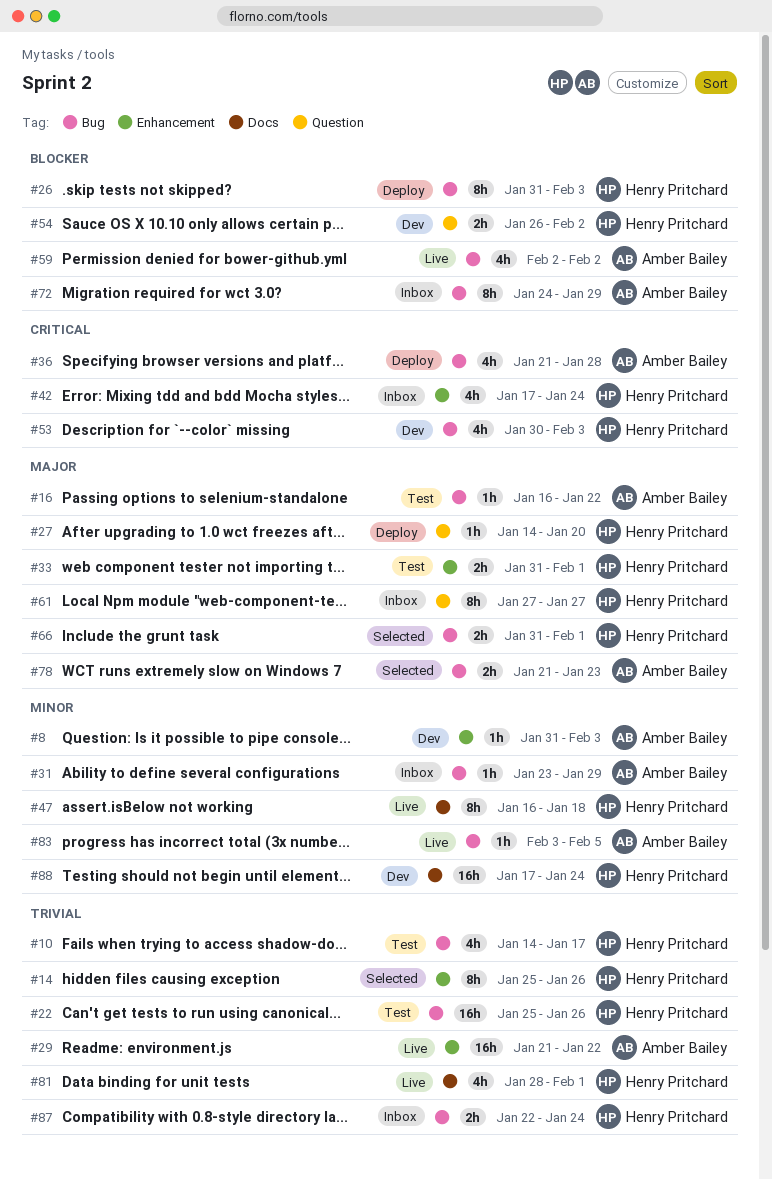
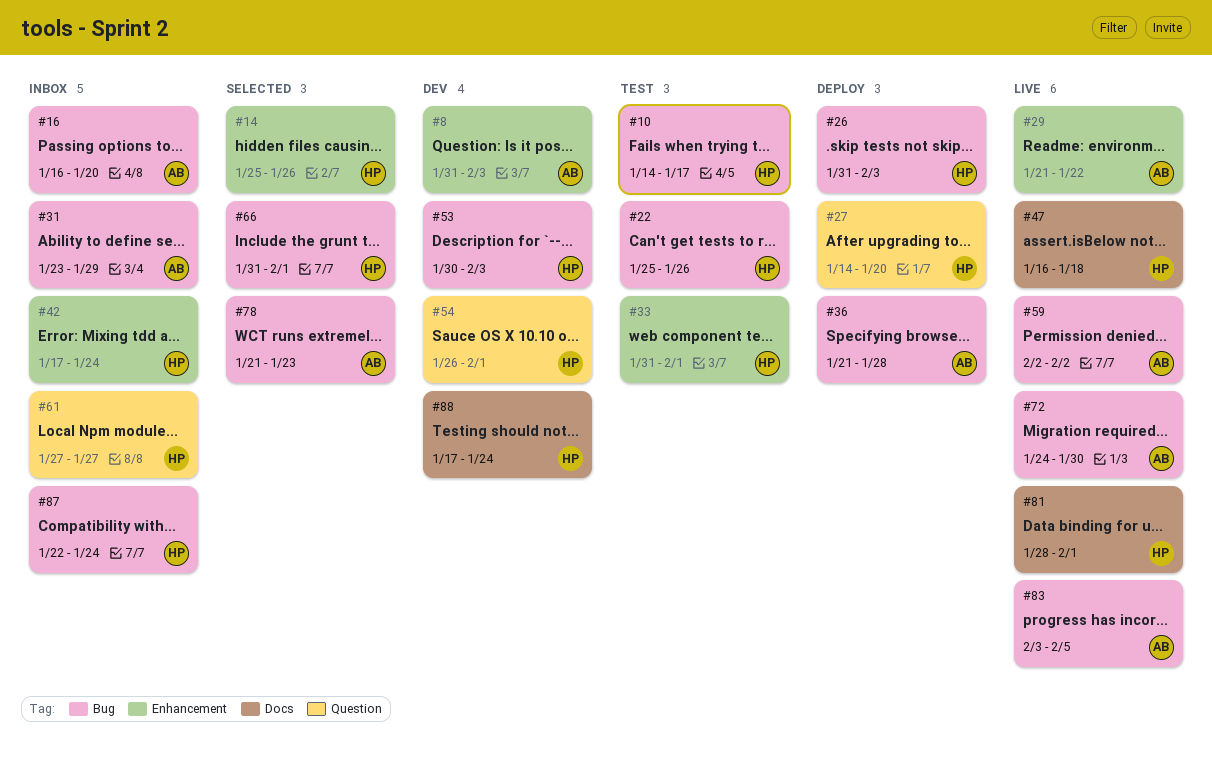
#16, status: Test -> Inbox
#16, due: Jan 22 -> Jan 20
#54, due: Feb 2 -> Feb 1
#72, status: Inbox -> Live
#72, due: Jan 29 -> Jan 30

